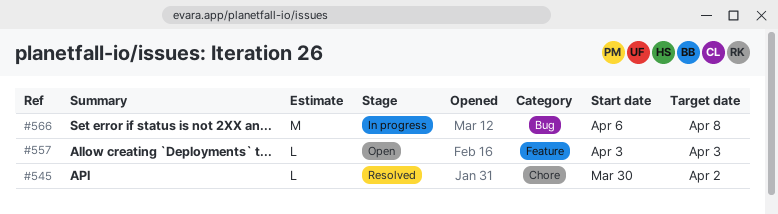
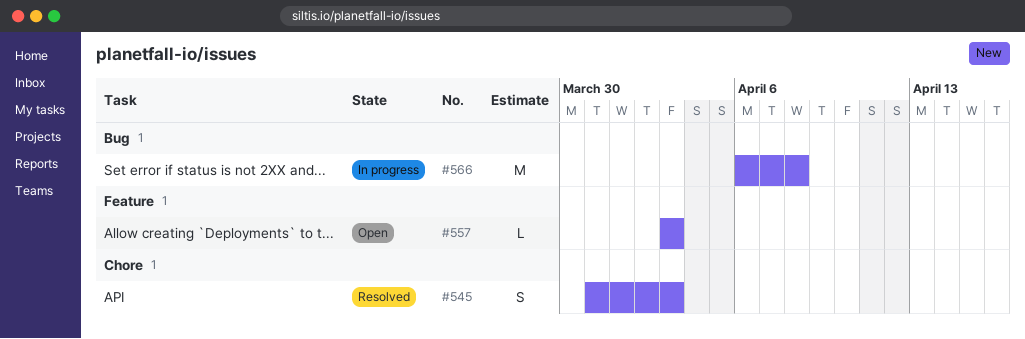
#545, estimate: L -> S
#545, start: Mar 30 -> Mar 31
#545, due: Apr 2 -> Apr 3

